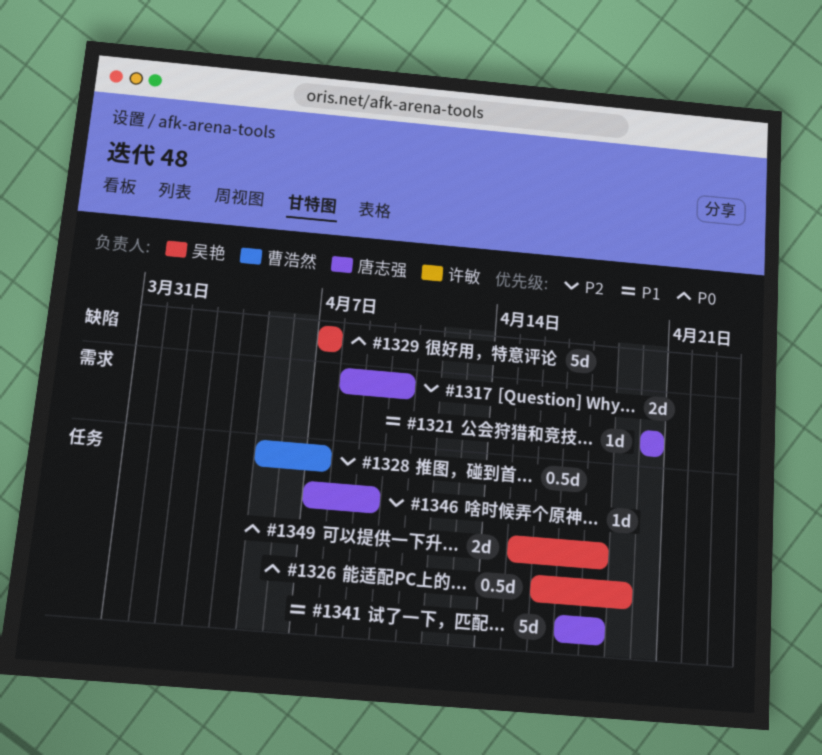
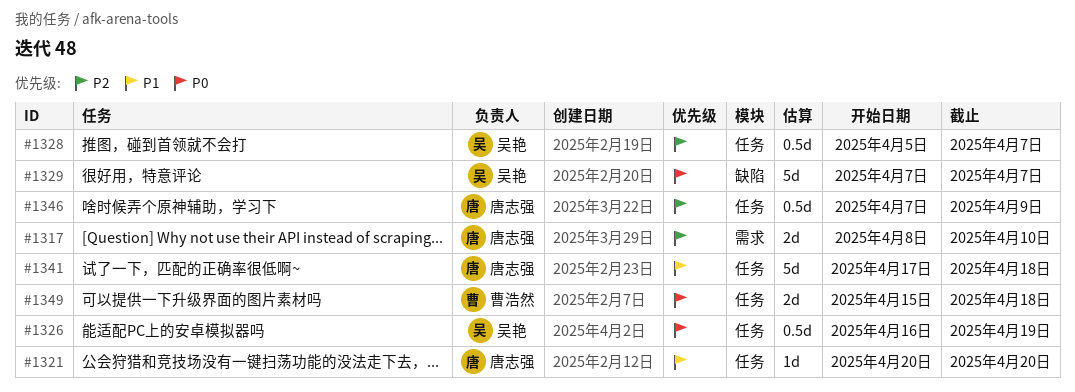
#1321, label: 需求 -> 任务
#1328, owner: 曹浩然 -> 吴艳
#1346, estimate: 1d -> 0.5d
#1349, owner: 吴艳 -> 曹浩然

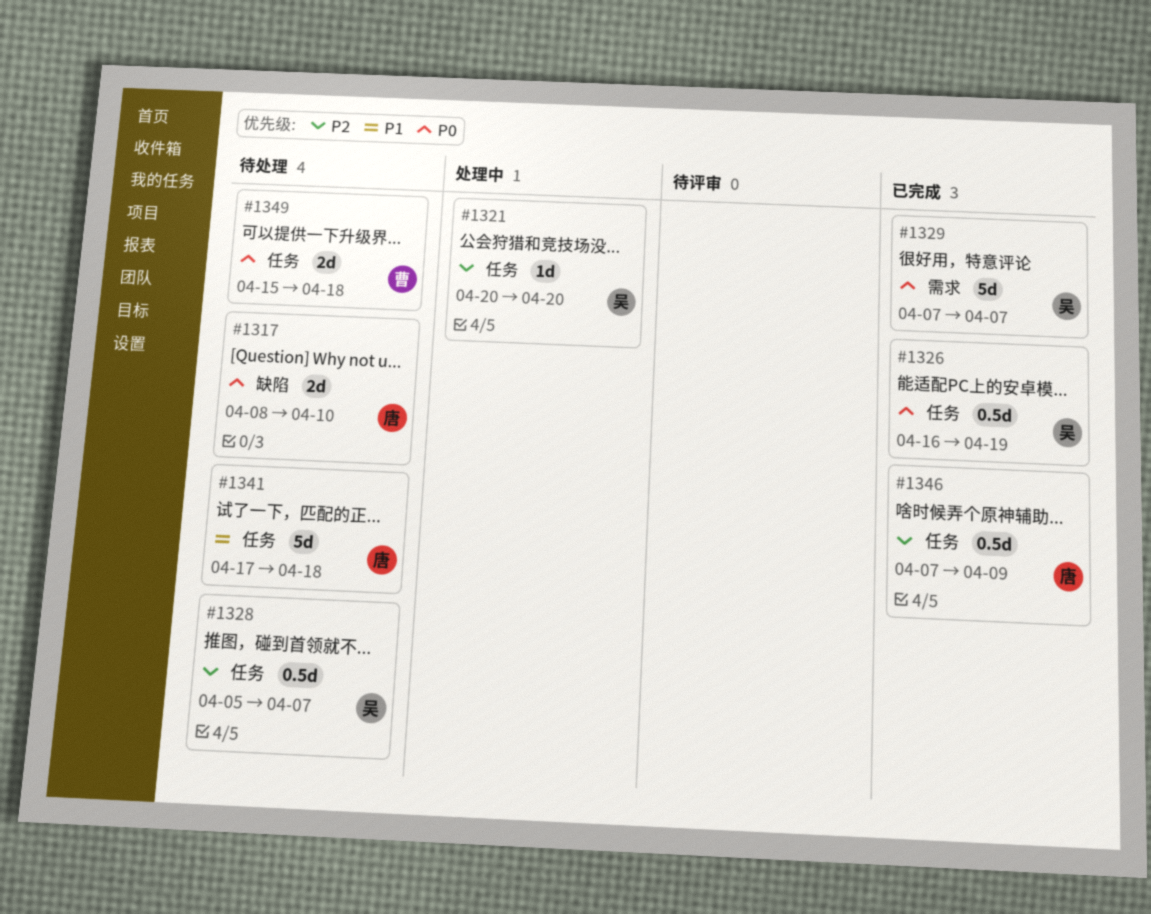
#1317, priority: P2 -> P0
#1317, label: 需求 -> 缺陷
#1321, owner: 唐志强 -> 吴艳
#1321, priority: P1 -> P2
#1329, label: 缺陷 -> 需求

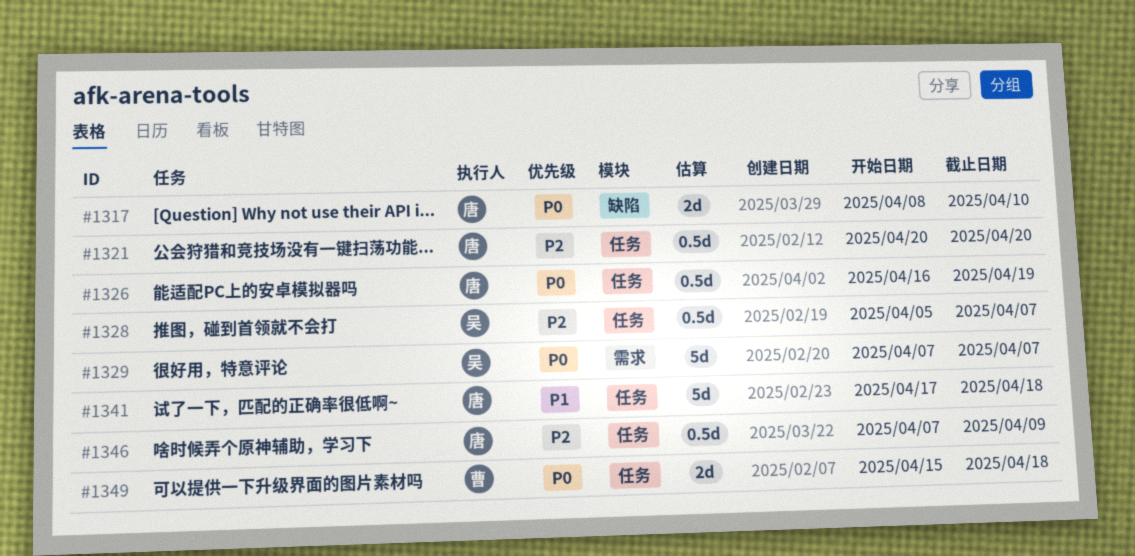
#1321, owner: 吴 -> 唐
#1321, estimate: 1d -> 0.5d
#1326, owner: 吴 -> 唐

